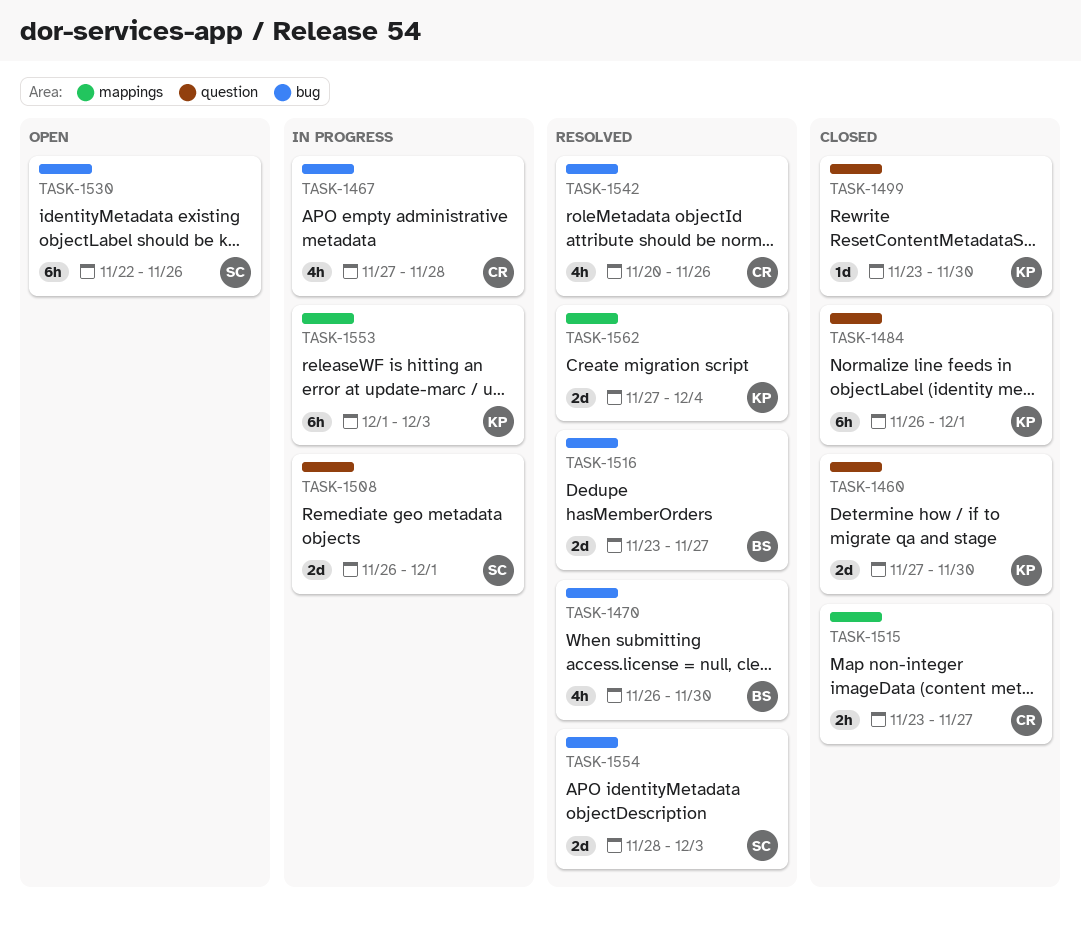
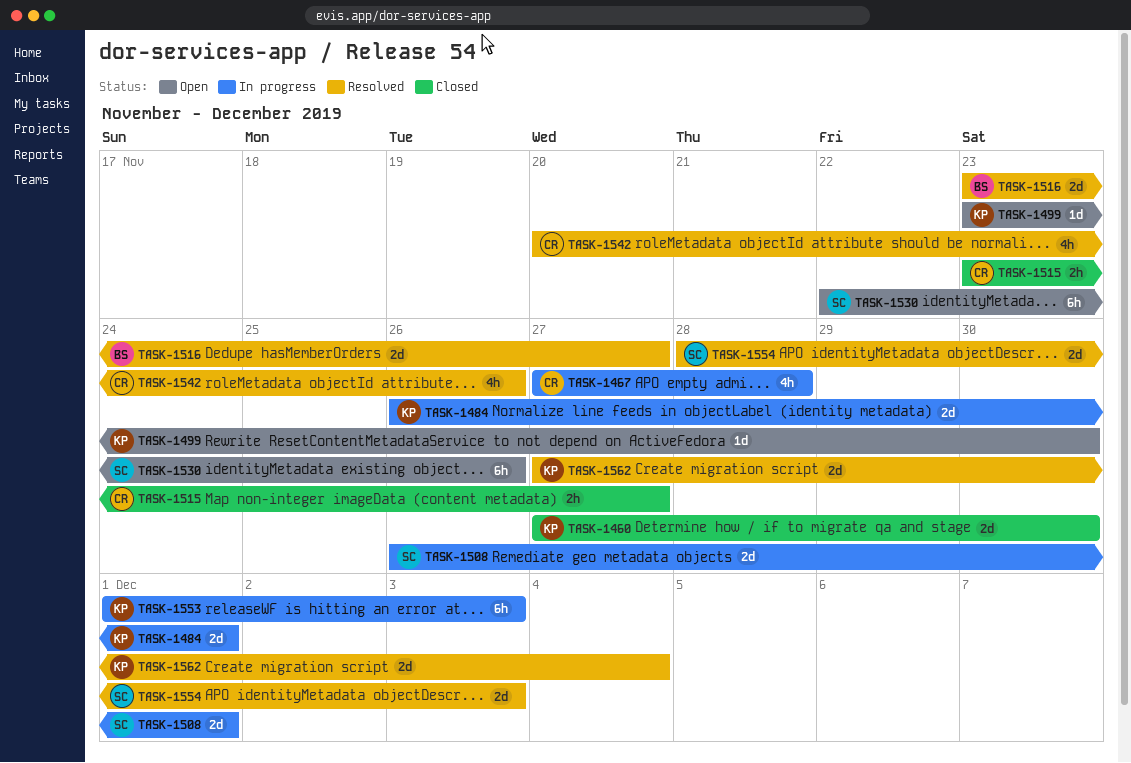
TASK-1470: present -> none
TASK-1484, status: Closed -> In progress
TASK-1484, estimate: 6h -> 2d
TASK-1499, status: Closed -> Open

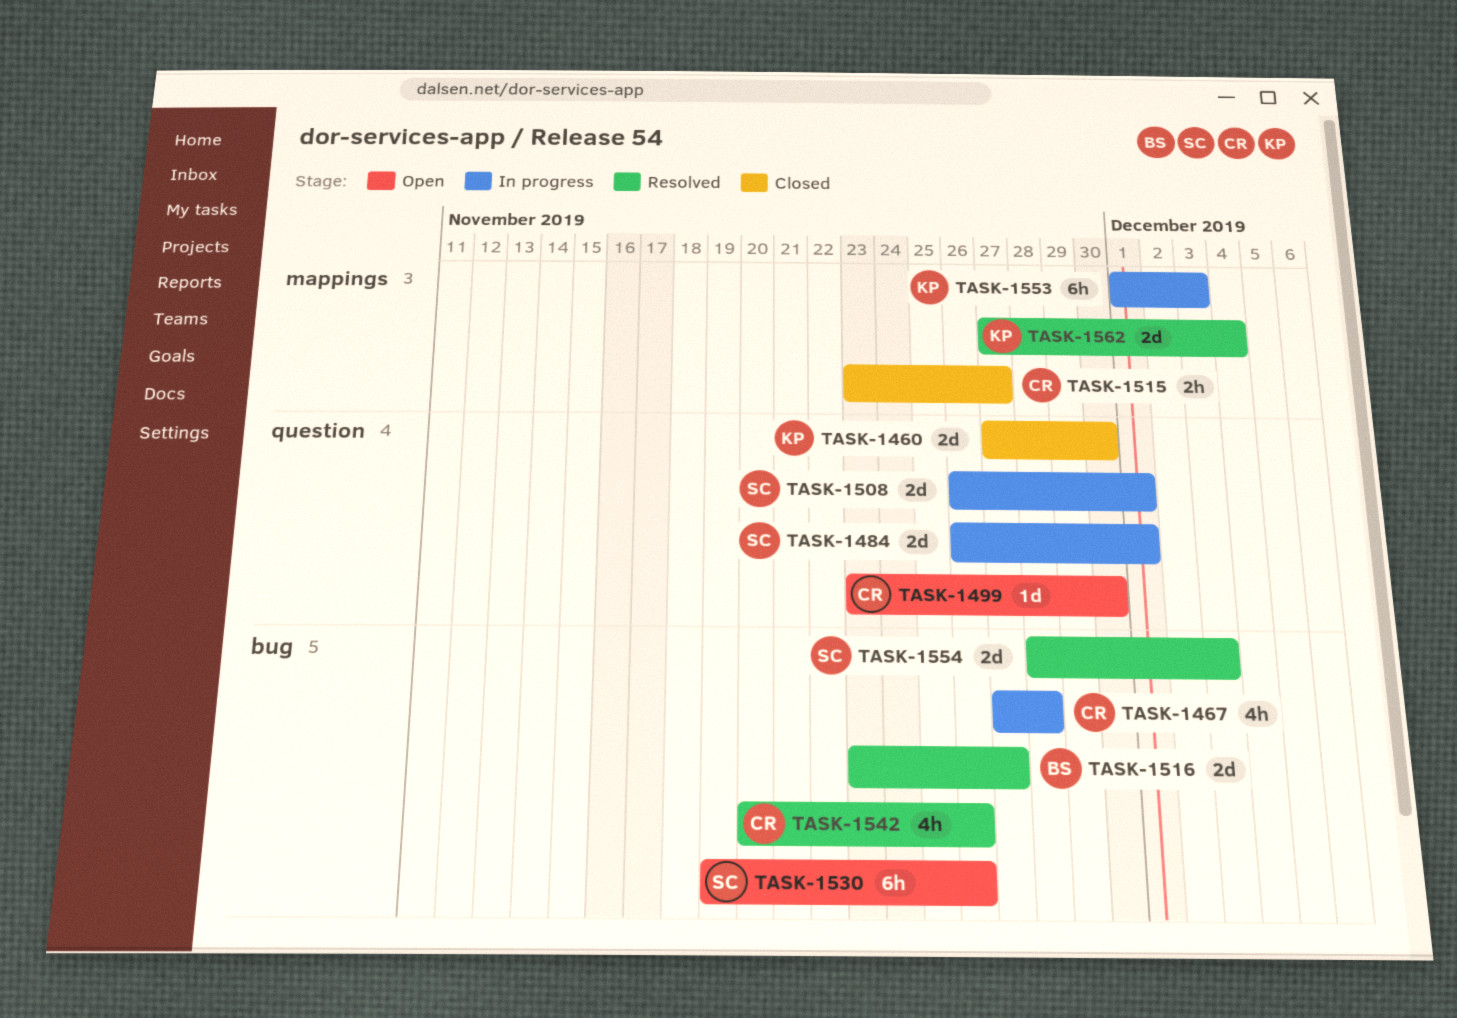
TASK-1484, owner: KP -> SC
TASK-1499, owner: KP -> CR
TASK-1530, start: Nov 22 -> Nov 19

